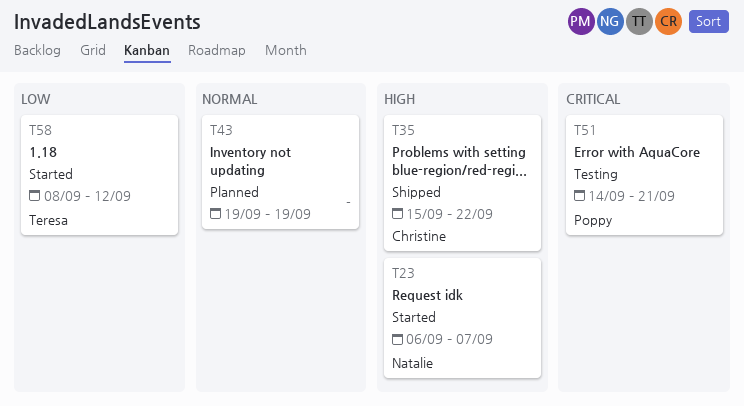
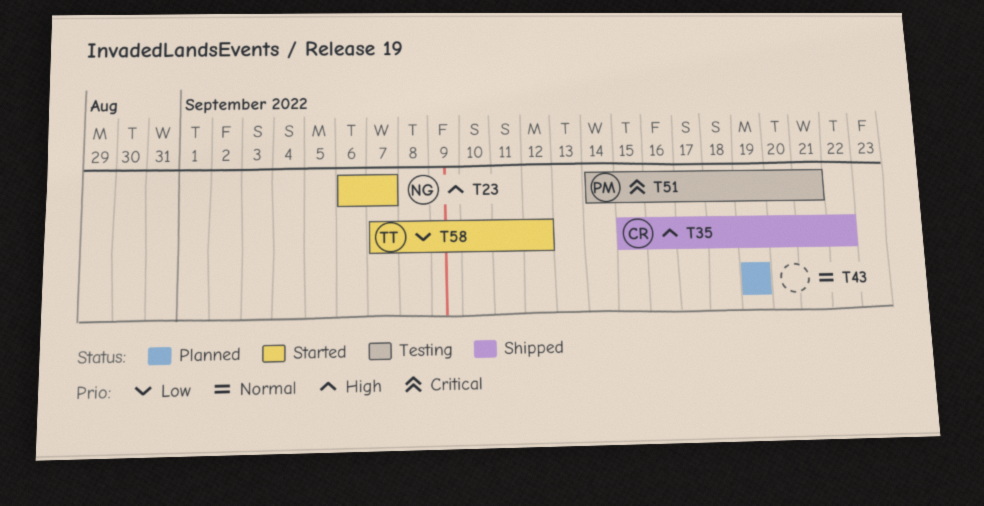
T58, start: Sep 8 -> Sep 7

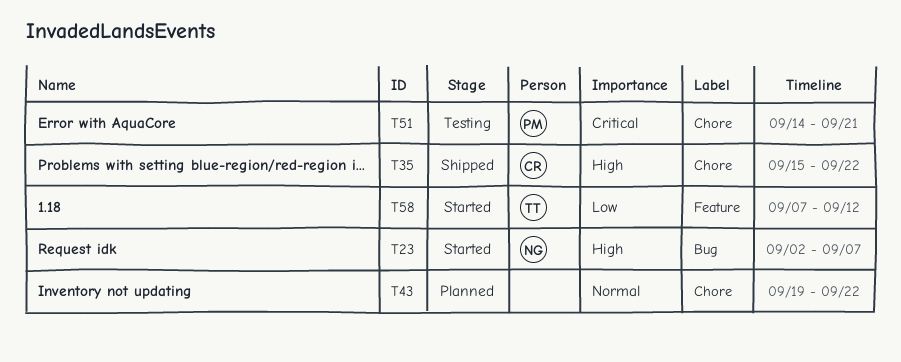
T23, start: Sep 6 -> Sep 2
T43, due: Sep 19 -> Sep 22

